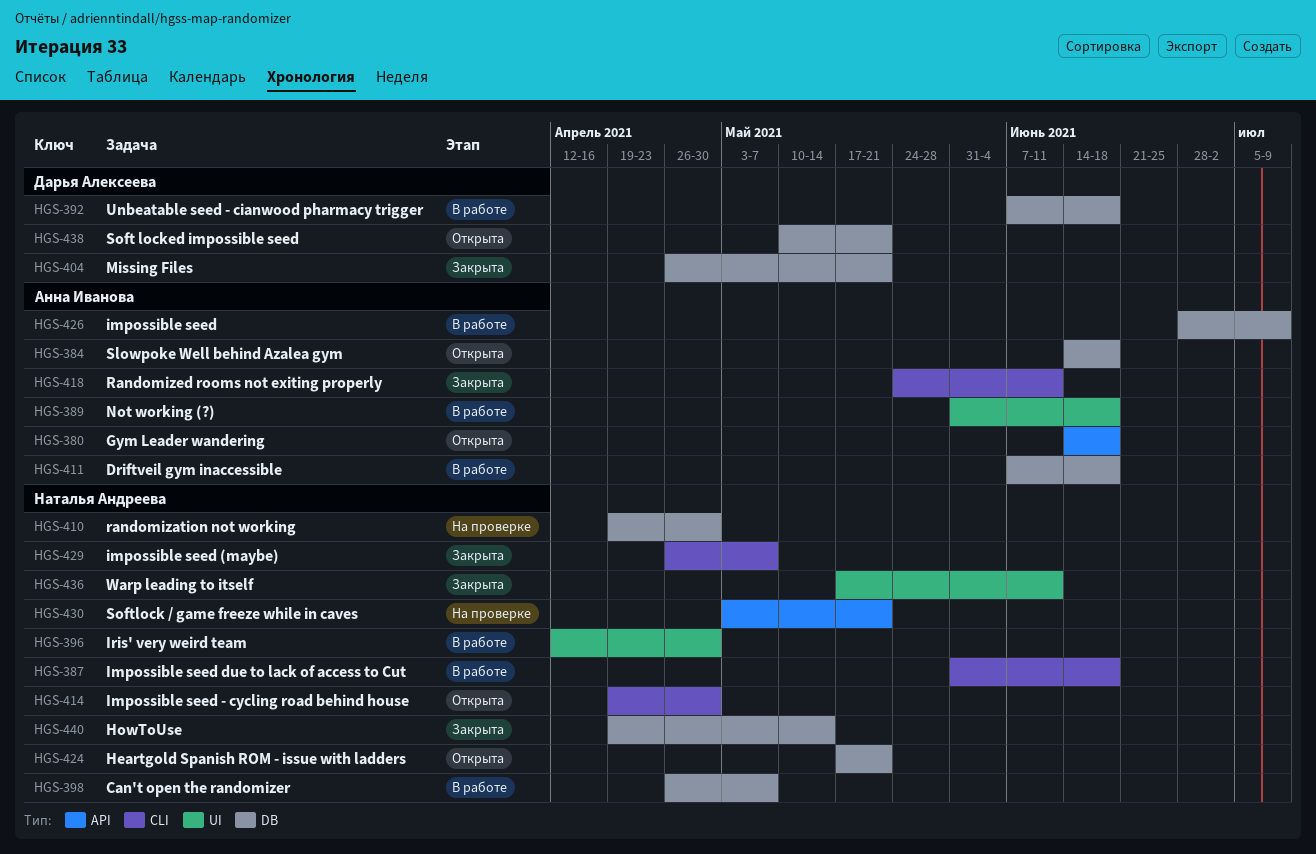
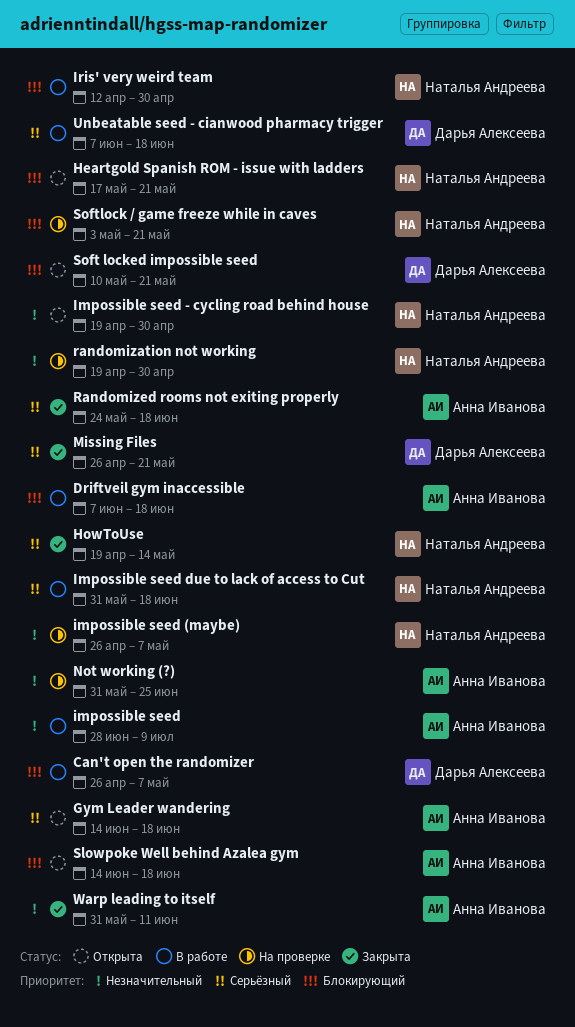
Can't open the randomizer, owner: Наталья Андреева -> Дарья Алексеева
impossible seed (maybe), status: Закрыта -> На проверке
Not working (?), status: В работе -> На проверке
Not working (?), due: Jun 18 -> Jun 25
Randomized rooms not exiting properly, due: Jun 11 -> Jun 18
Warp leading to itself, owner: Наталья Андреева -> Анна Иванова
Warp leading to itself, start: May 17 -> May 31

